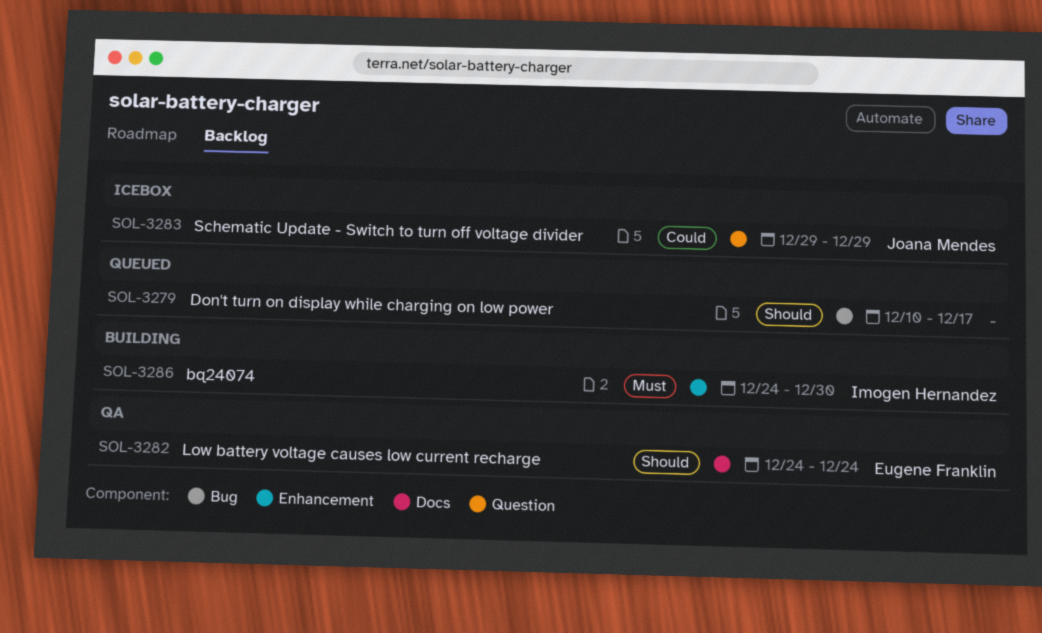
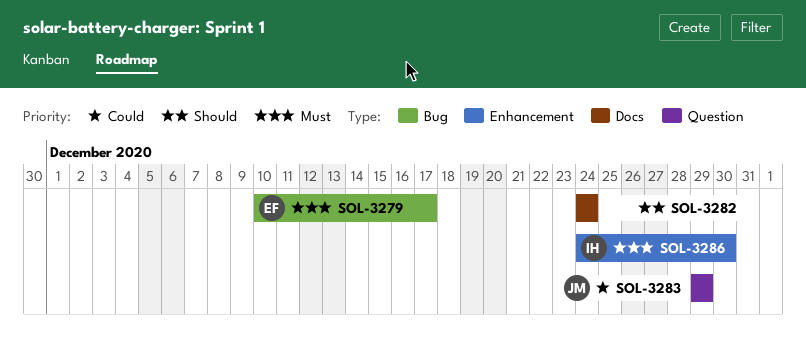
SOL-3279, owner: none -> Eugene Franklin
SOL-3279, priority: Should -> Must
SOL-3282, owner: Eugene Franklin -> none

